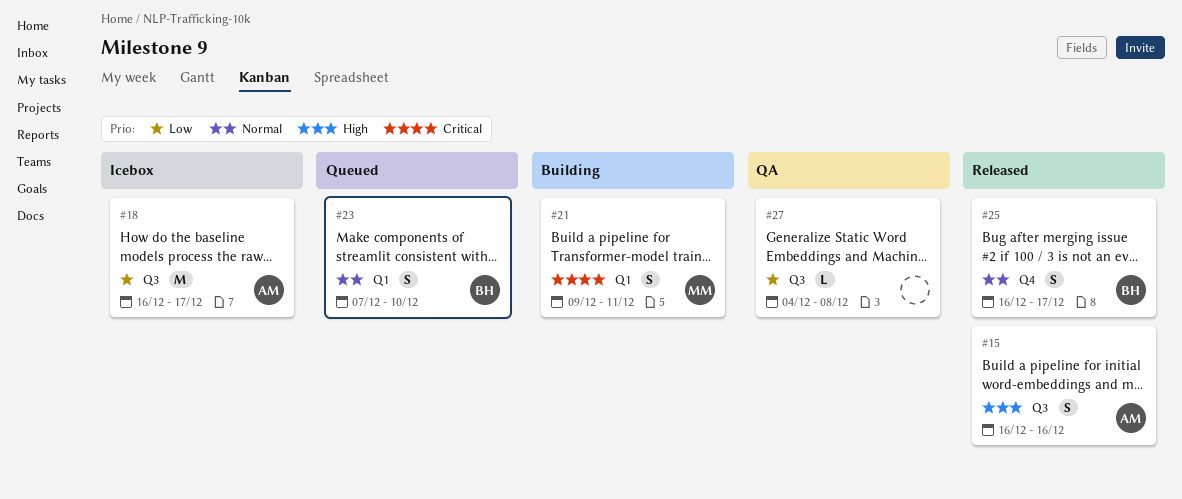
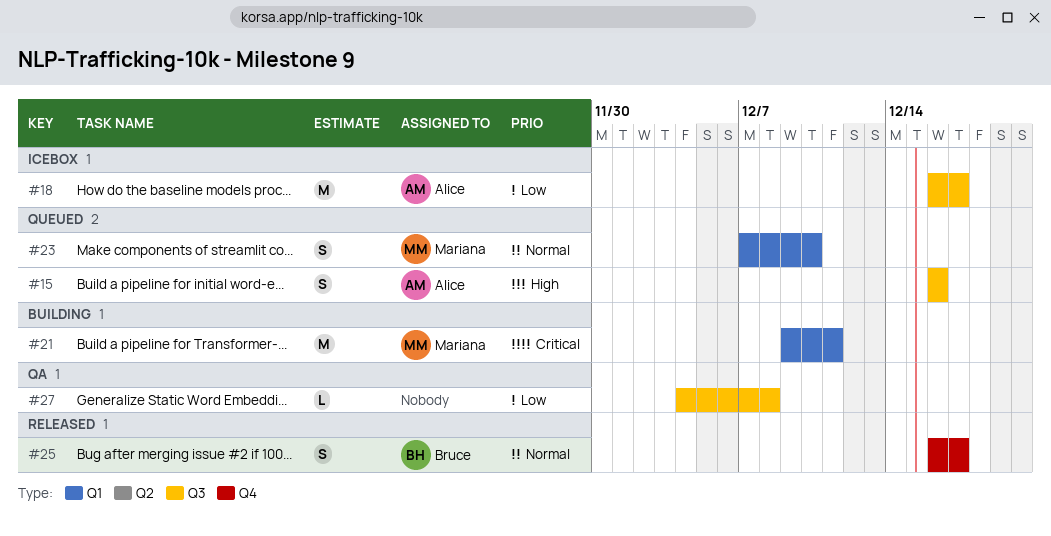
#15, status: Released -> Queued
#21, estimate: S -> M
#23, owner: Bruce -> Mariana

